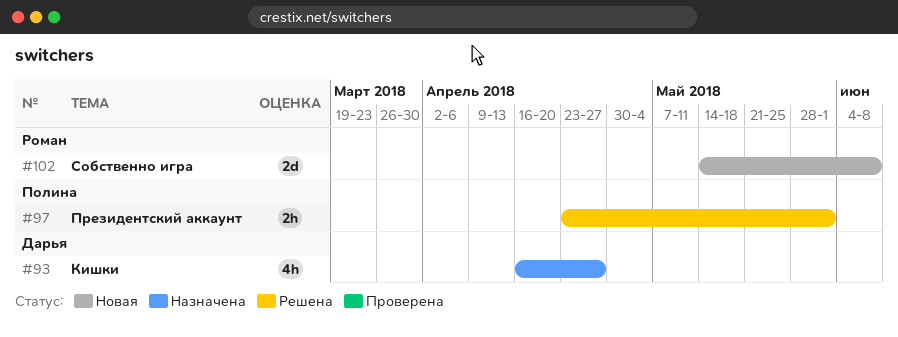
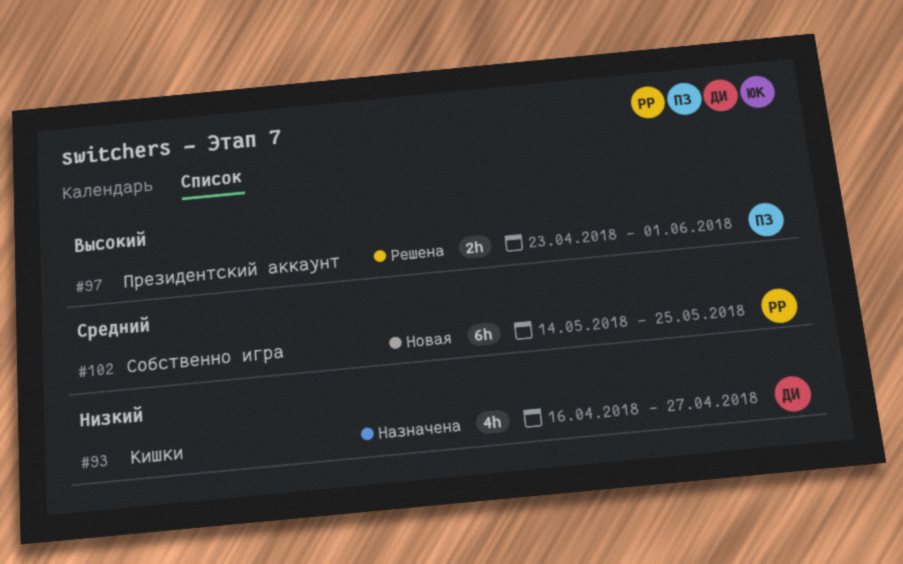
#102, estimate: 2d -> 6h
#102, due: Jun 8 -> May 25

